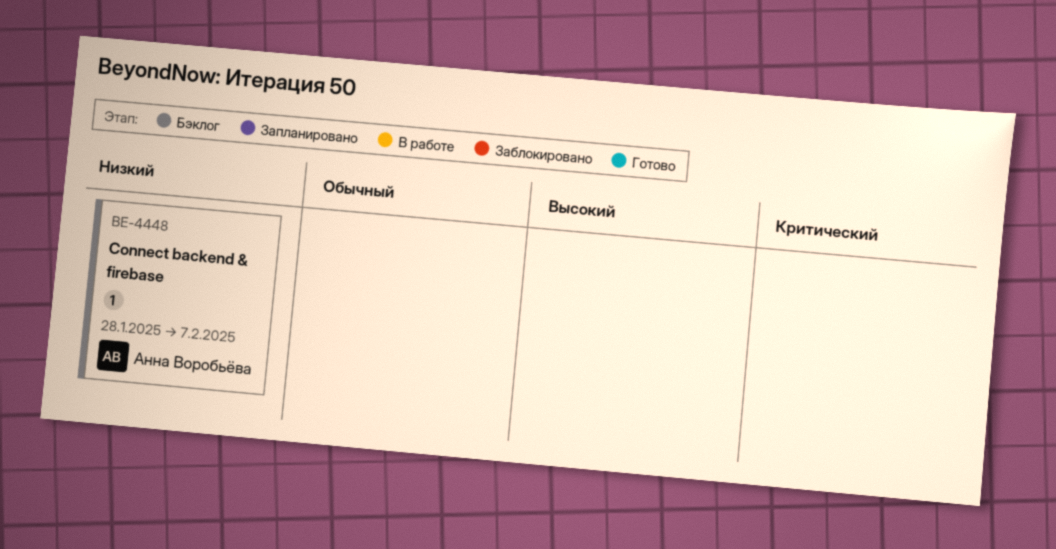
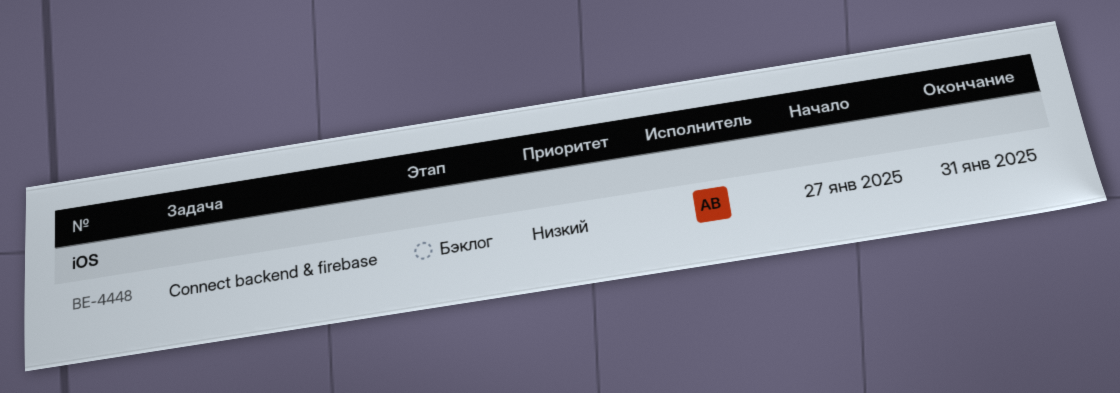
BE-4448, start: Jan 28 -> Jan 27
BE-4448, due: Feb 7 -> Jan 31

